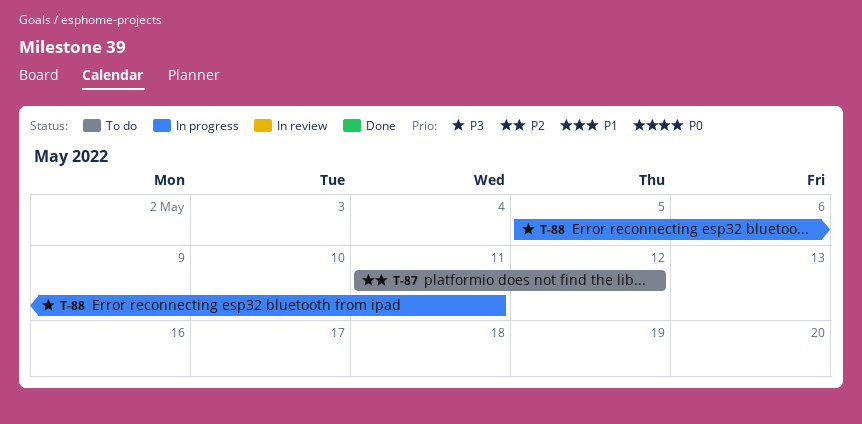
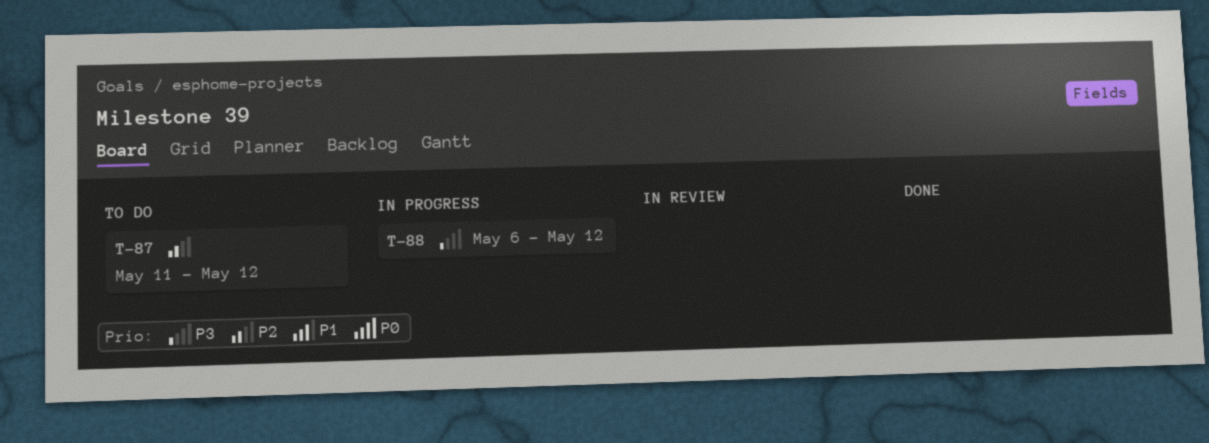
T-88, start: May 5 -> May 6
T-88, due: May 11 -> May 12

